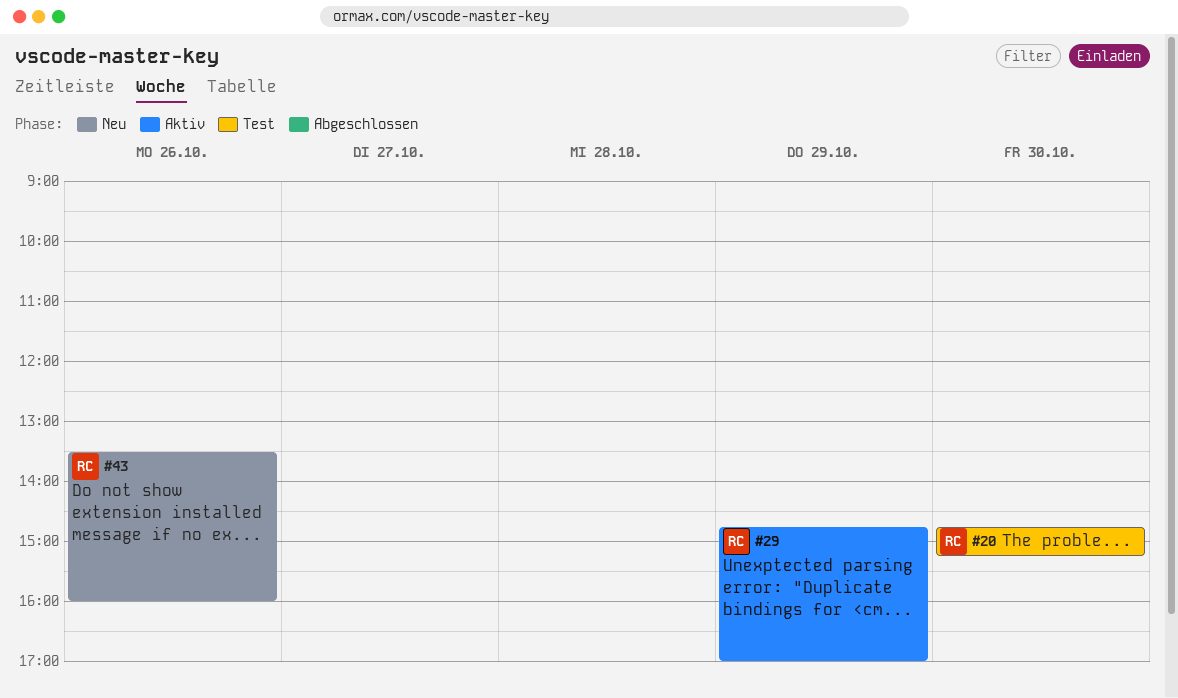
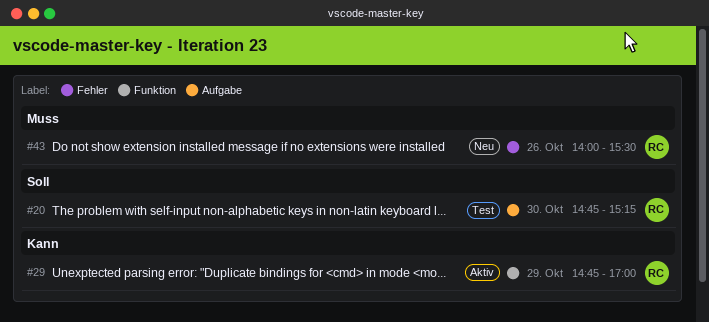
#43, begins: 13:30 -> 14:00
#43, ends: 16:00 -> 15:30

